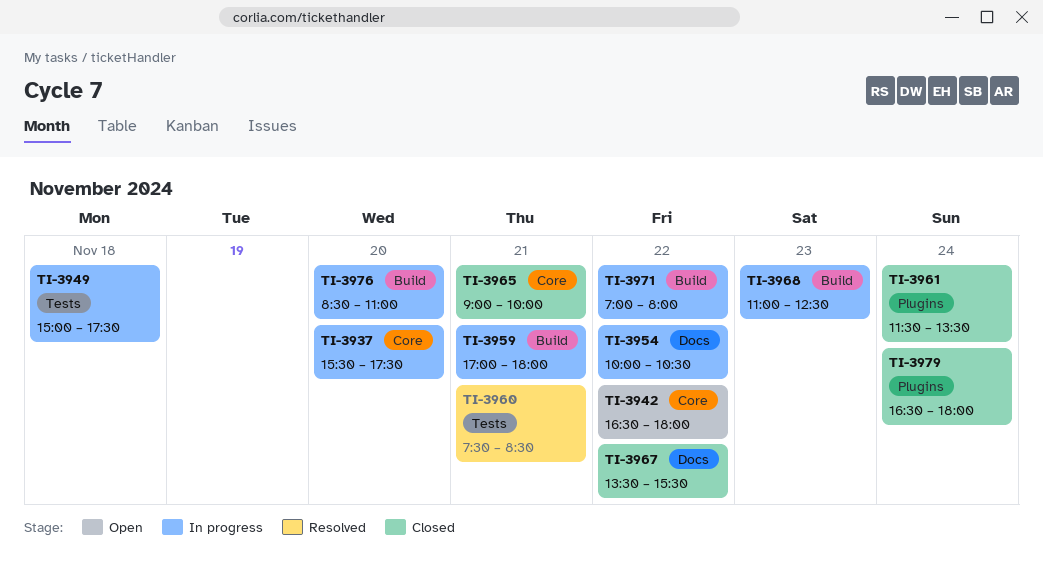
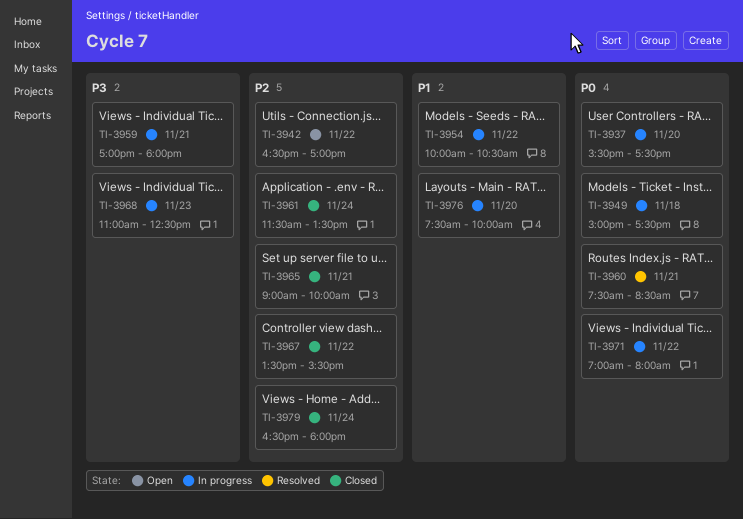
TI-3942, ends: 18:00 -> 17:00
TI-3976, begins: 08:30 -> 07:30
TI-3976, ends: 11:00 -> 10:00

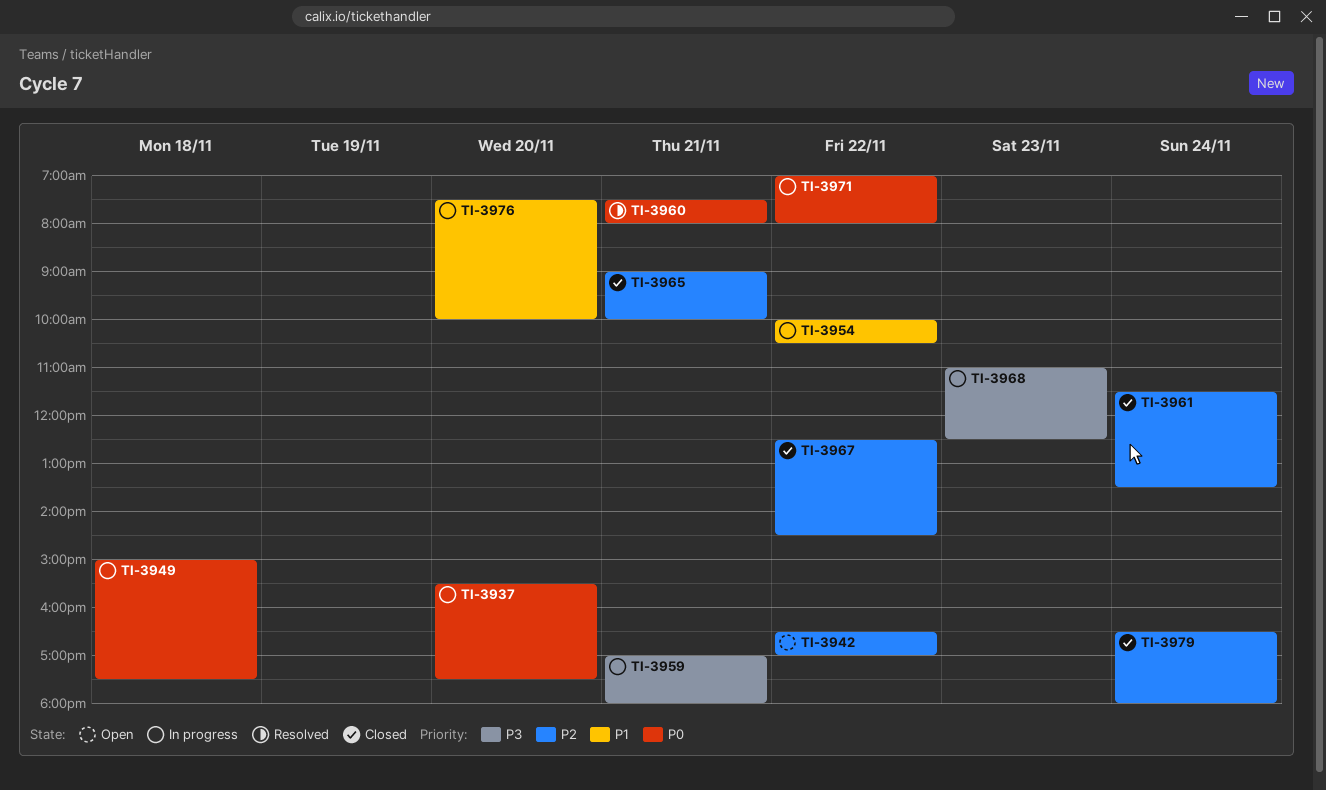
TI-3960, ends: 08:30 -> 08:00
TI-3967, begins: 13:30 -> 12:30
TI-3967, ends: 15:30 -> 14:30

